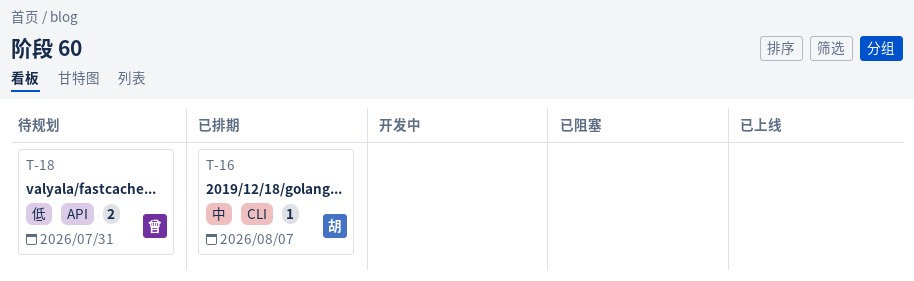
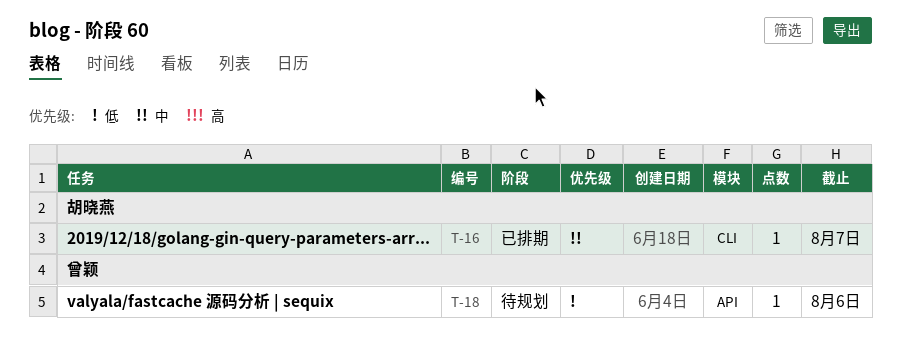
T-18, estimate: 2 -> 1
T-18, due: Jul 31 -> Aug 6

